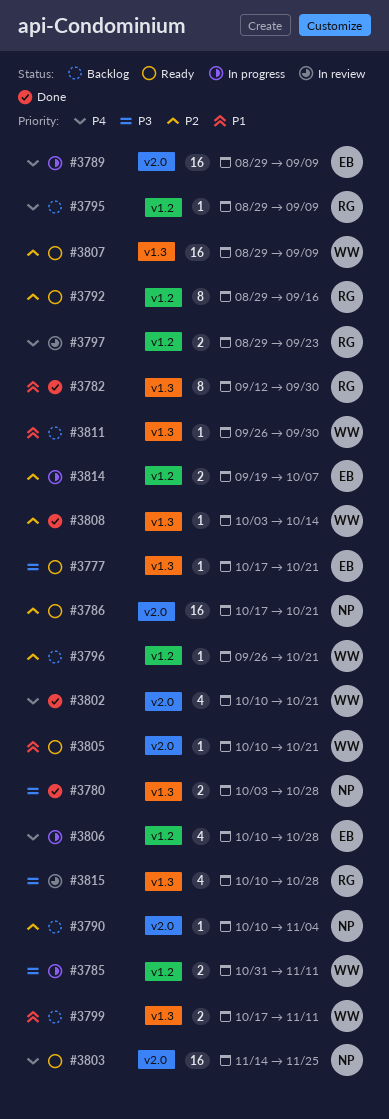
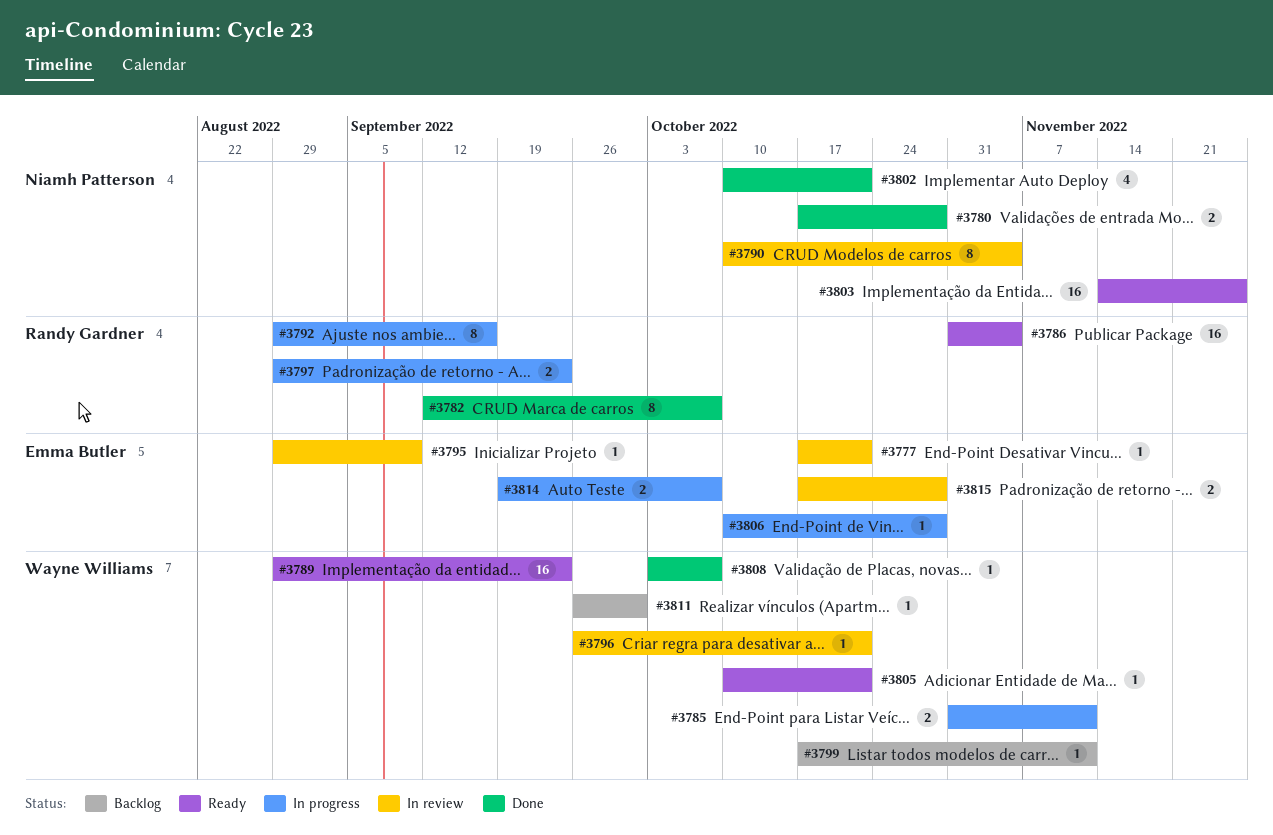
#3777, status: Ready -> In review
#3780, start: Oct 3 -> Oct 17
#3782, due: Sep 30 -> Oct 7
#3786, owner: Niamh Patterson -> Randy Gardner
#3786, start: Oct 17 -> Oct 31
#3786, due: Oct 21 -> Nov 4
#3789, status: In progress -> Ready
#3789, owner: Emma Butler -> Wayne Williams
#3789, due: Sep 9 -> Sep 23
#3790, status: Backlog -> In review
#3790, estimate: 1 -> 8
#3792, status: Ready -> In progress
#3795, status: Backlog -> In review
#3795, owner: Randy Gardner -> Emma Butler
#3796, status: Backlog -> In review
#3797, status: In review -> In progress
#3799, estimate: 2 -> 1
#3802, owner: Wayne Williams -> Niamh Patterson
#3806, estimate: 4 -> 1
#3807: present -> none
#3808, due: Oct 14 -> Oct 7
#3815, owner: Randy Gardner -> Emma Butler
#3815, estimate: 4 -> 2
#3815, start: Oct 10 -> Oct 17

